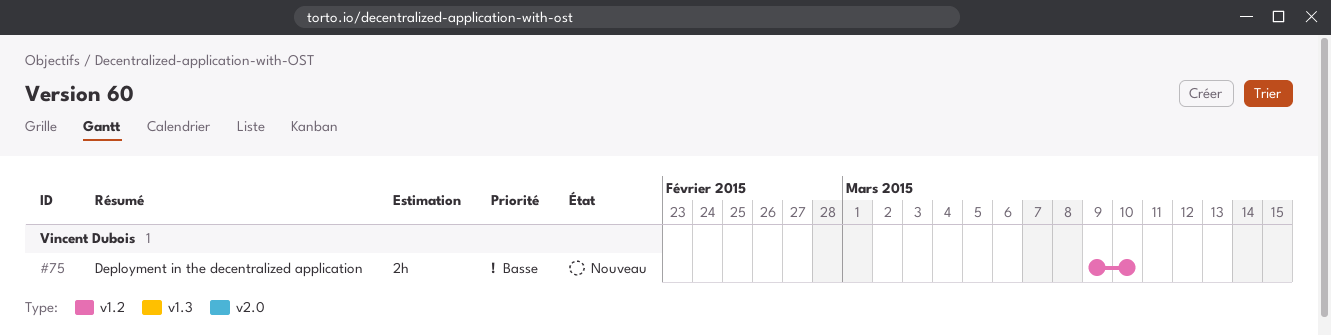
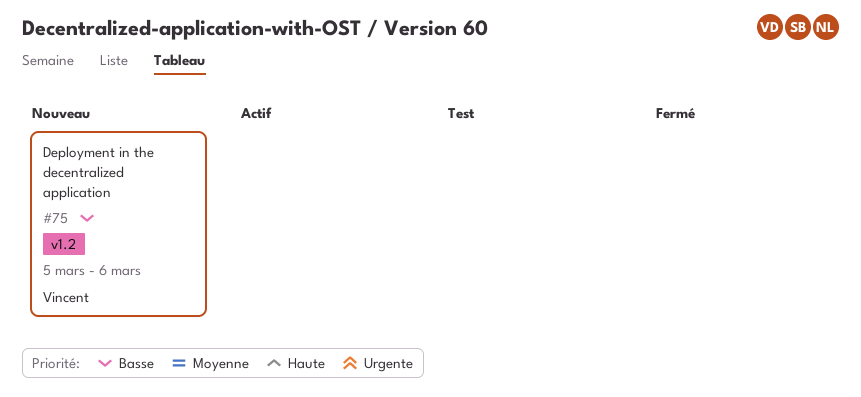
#75, start: Mar 9 -> Mar 5
#75, due: Mar 10 -> Mar 6

